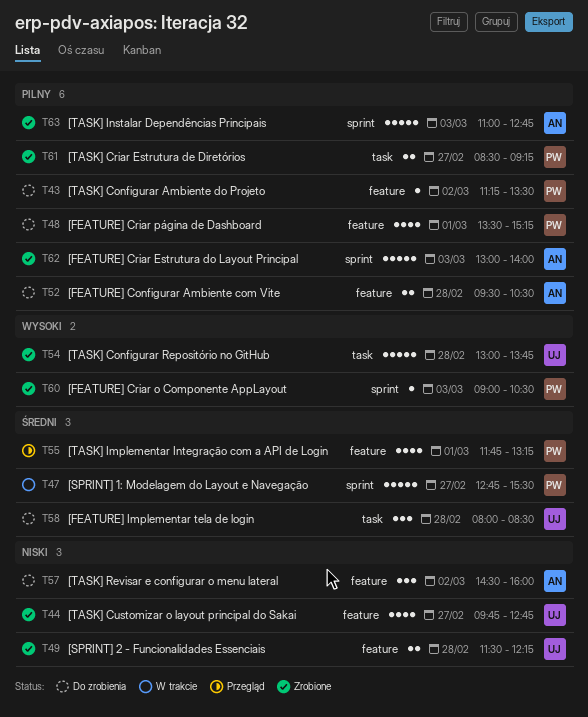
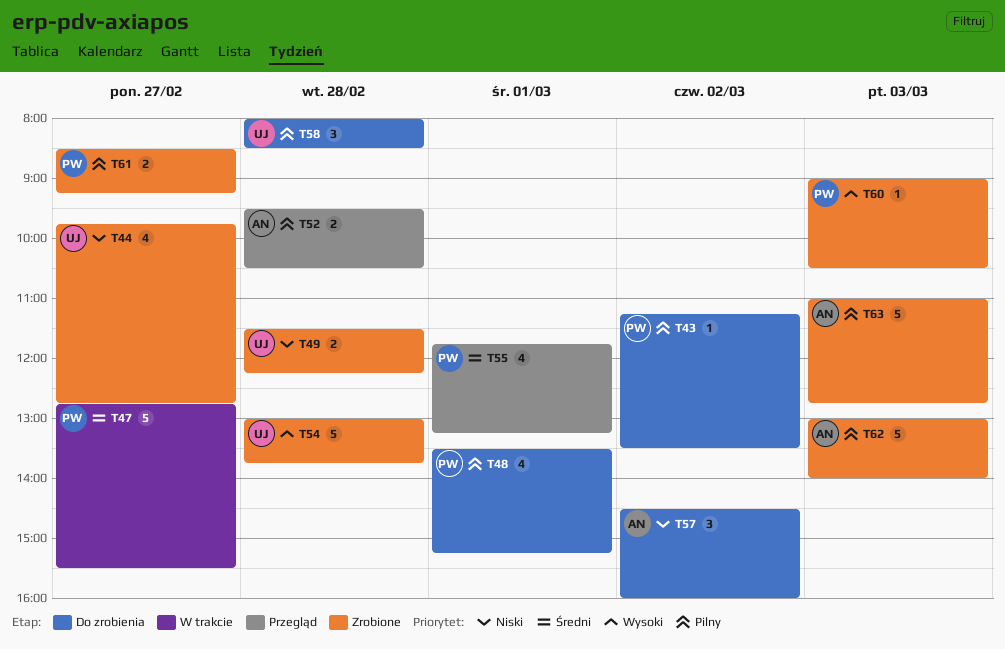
T52, status: Do zrobienia -> Przegląd
T58, priority: Średni -> Pilny

